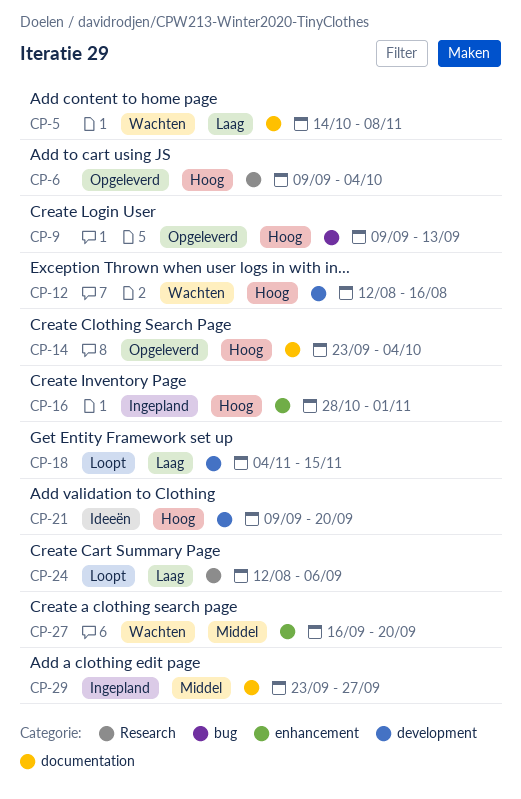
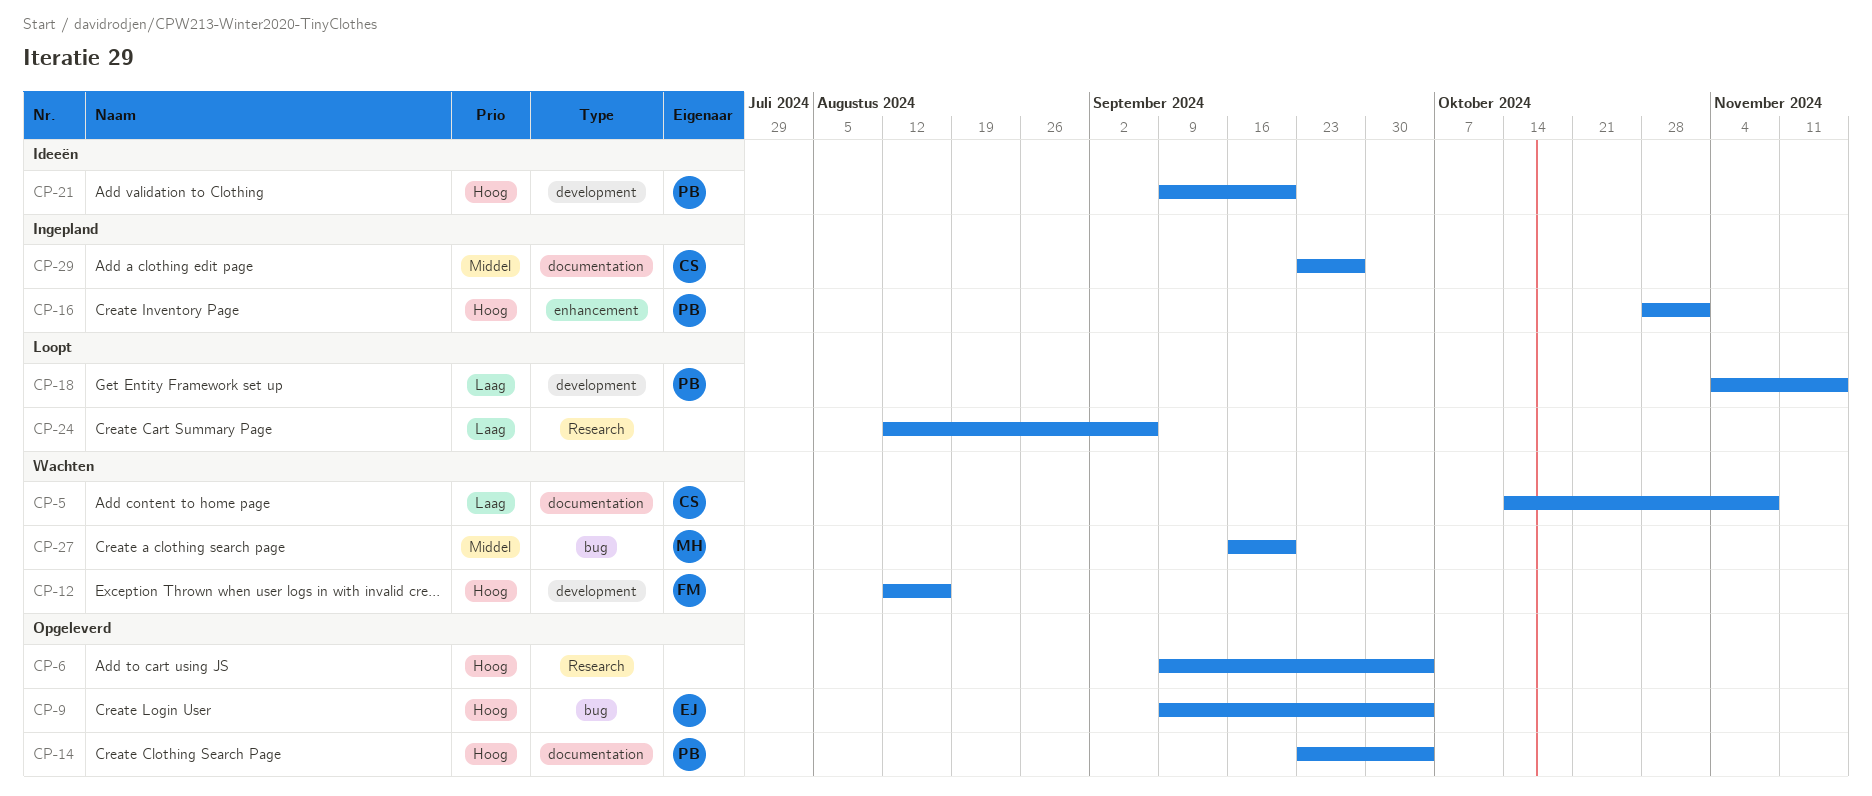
CP-9, due: Sep 13 -> Oct 4
CP-27, label: enhancement -> bug

